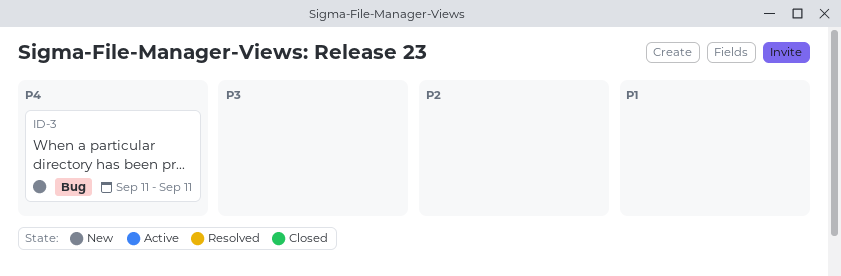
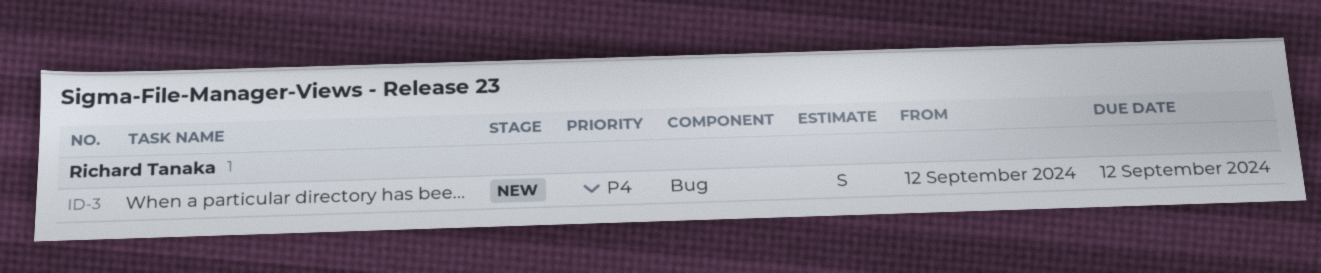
ID-3, start: Sep 11 -> Sep 12
ID-3, due: Sep 11 -> Sep 12

